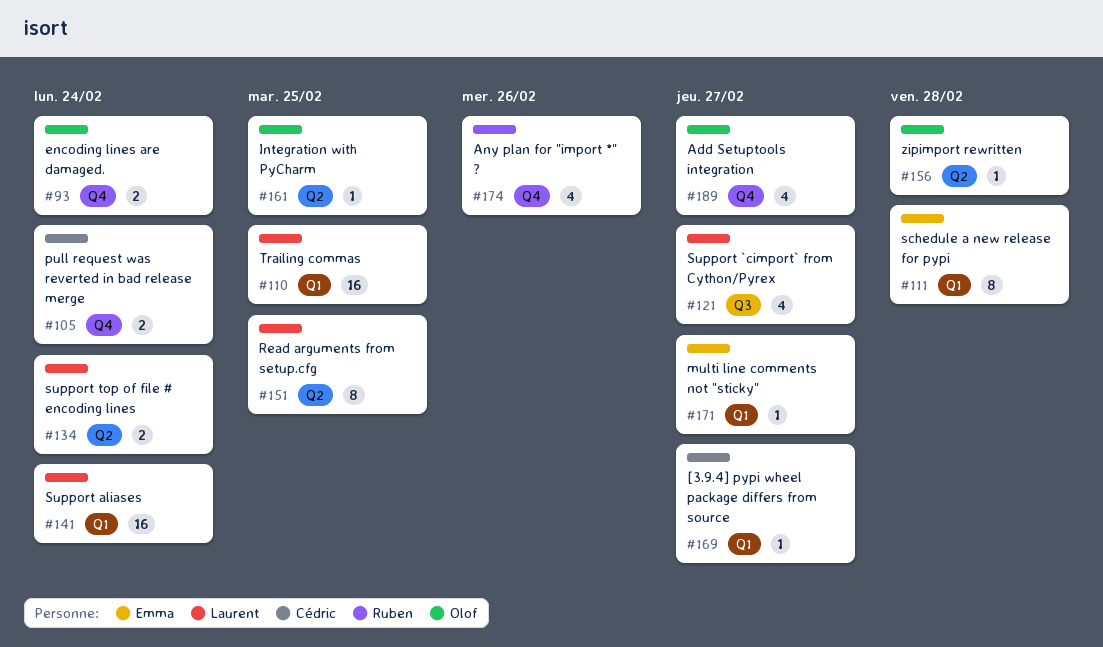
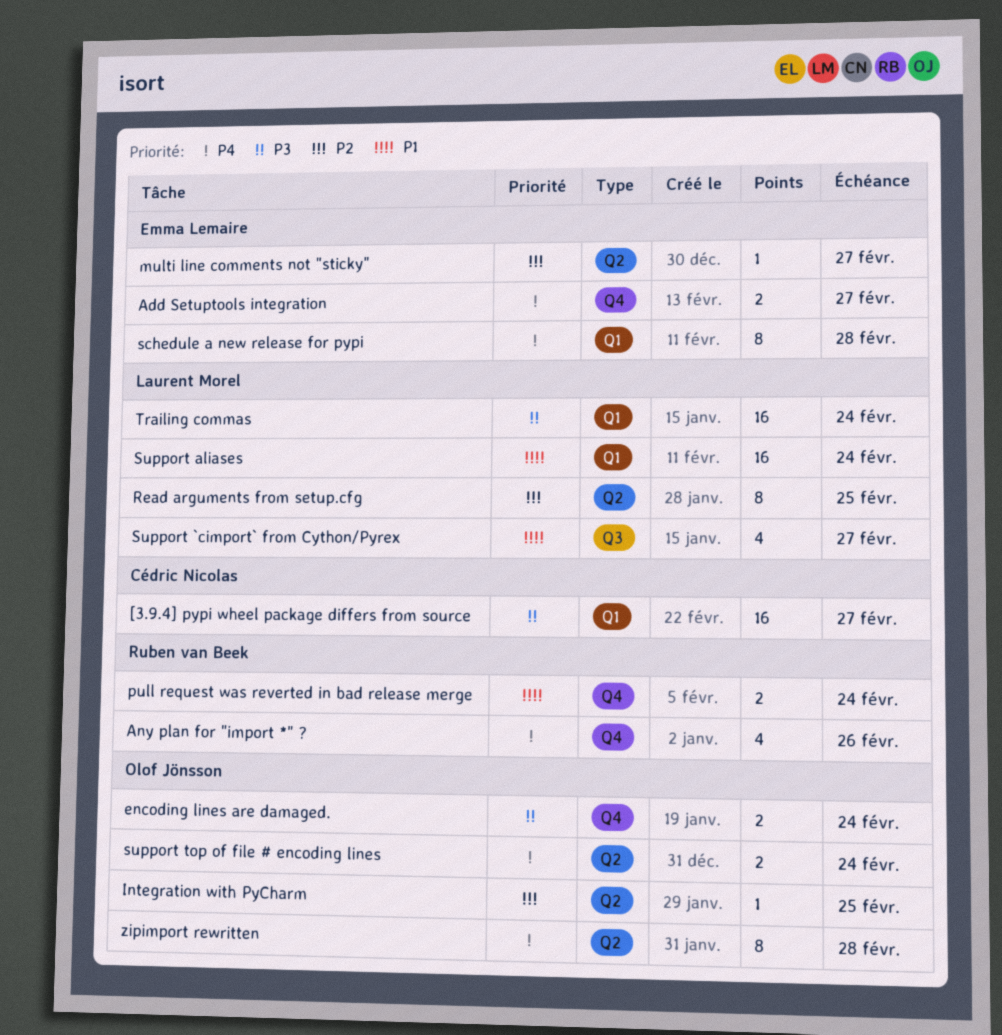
[3.9.4] pypi wheel package differs from source, estimate: 1 -> 16
Add Setuptools integration, owner: Olof Jönsson -> Emma Lemaire
Add Setuptools integration, estimate: 4 -> 2
multi line comments not "sticky", label: Q1 -> Q2
pull request was reverted in bad release merge, owner: Cédric Nicolas -> Ruben van Beek
support top of file # encoding lines, owner: Laurent Morel -> Olof Jönsson
Trailing commas, due: Feb 25 -> Feb 24
zipimport rewritten, estimate: 1 -> 8

